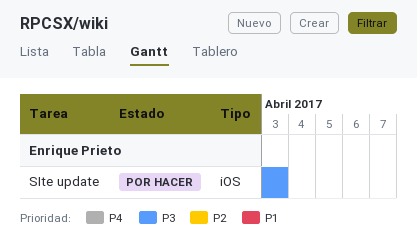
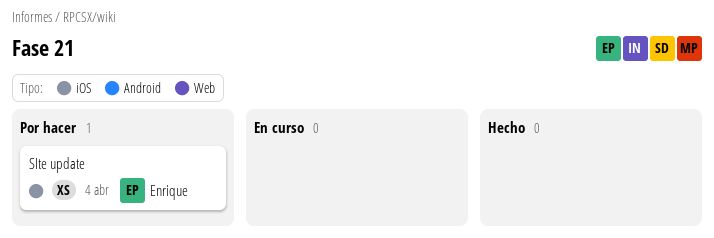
SIte update, due: Apr 3 -> Apr 4

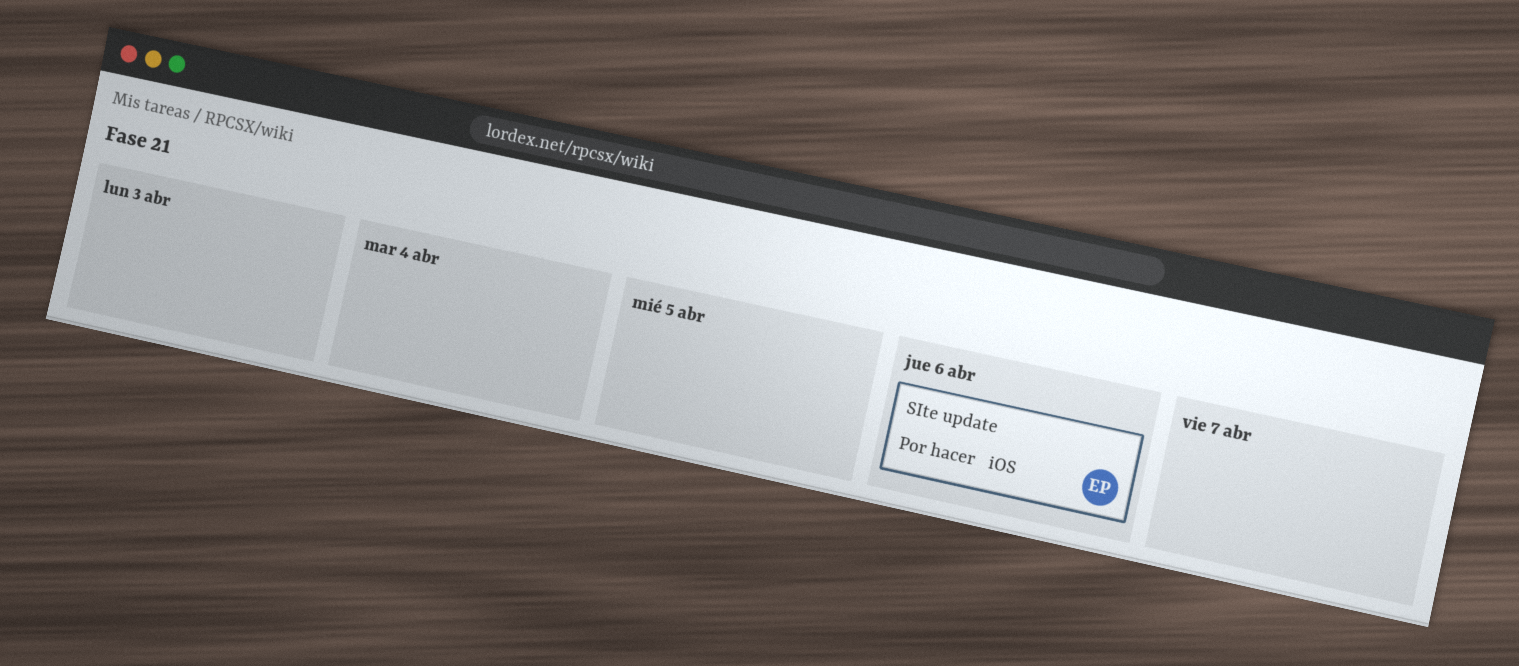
SIte update, due: Apr 4 -> Apr 6

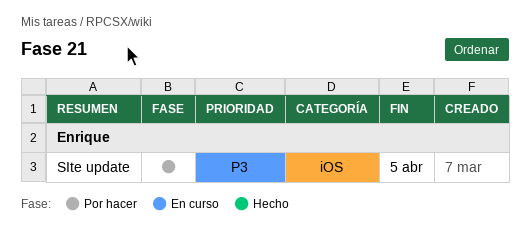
SIte update, due: Apr 6 -> Apr 5

